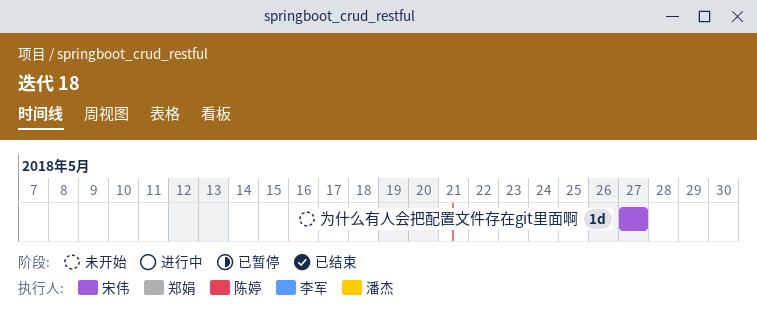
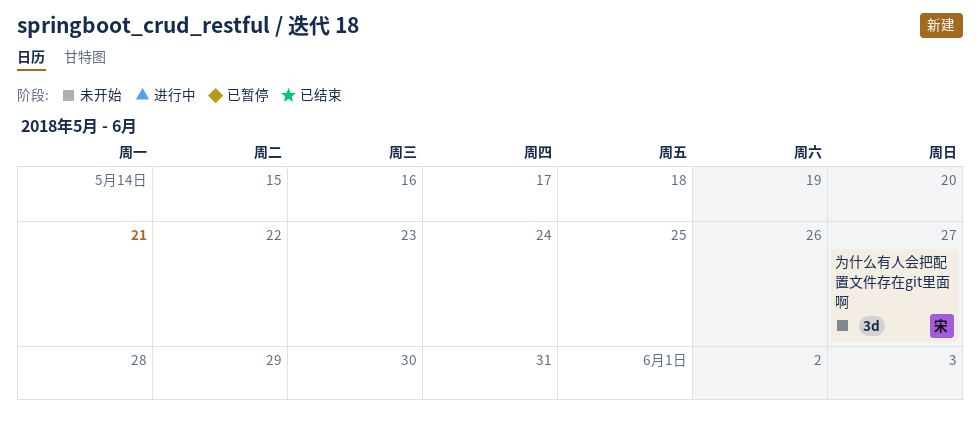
为什么有人会把配置文件存在git里面啊, estimate: 1d -> 3d

